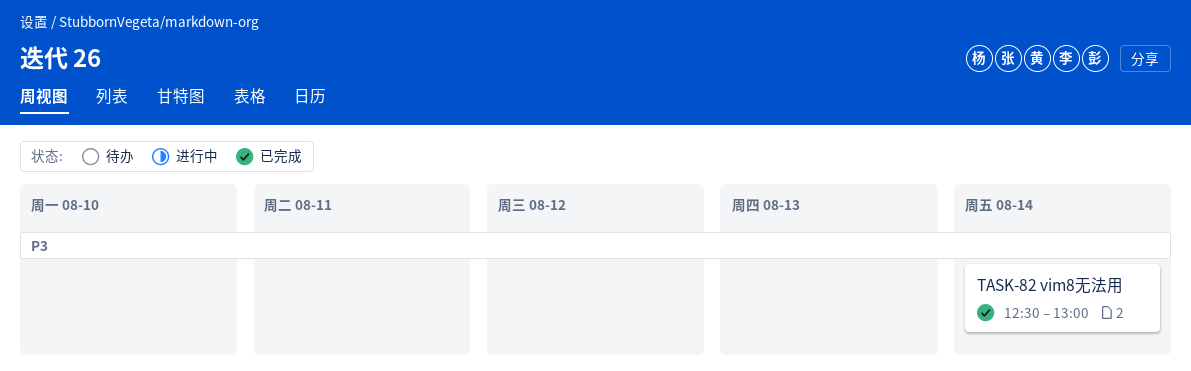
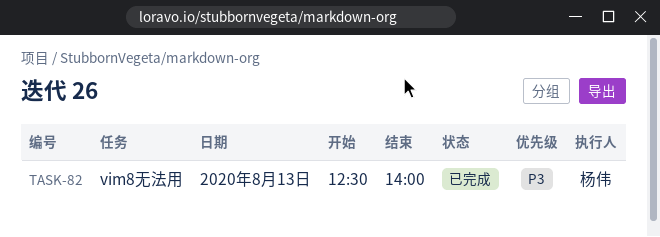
TASK-82, day: Aug 14 -> Aug 13
TASK-82, ends: 13:00 -> 14:00

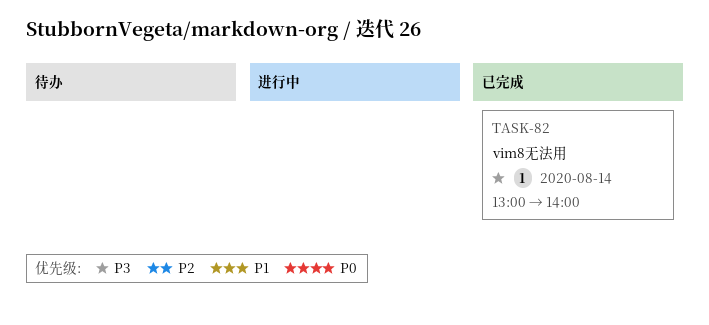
TASK-82, day: Aug 13 -> Aug 14
TASK-82, begins: 12:30 -> 13:00

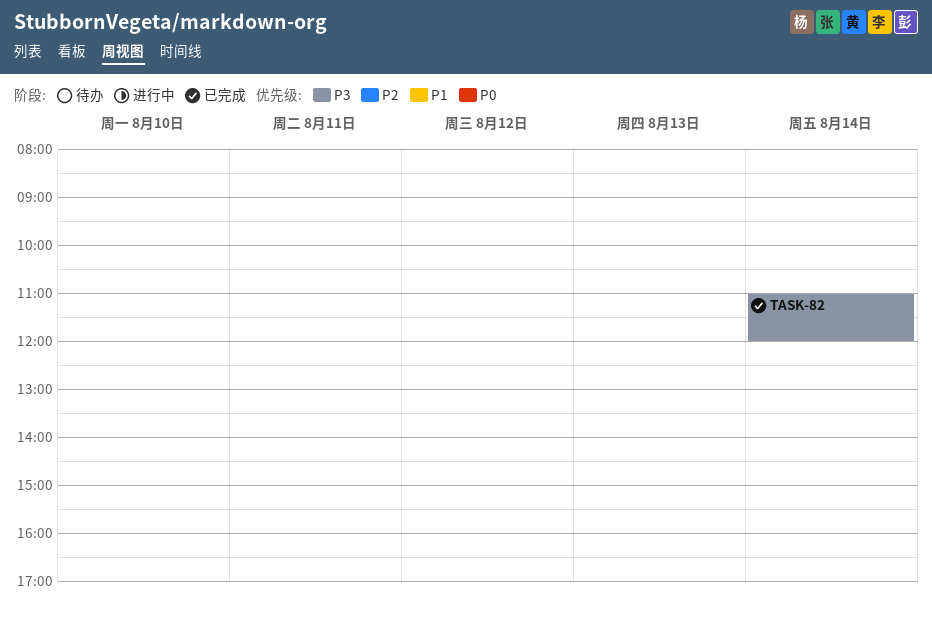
TASK-82, begins: 13:00 -> 11:00
TASK-82, ends: 14:00 -> 12:00

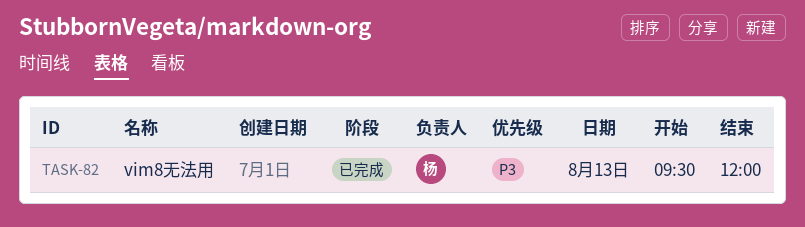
TASK-82, day: Aug 14 -> Aug 13
TASK-82, begins: 11:00 -> 09:30

